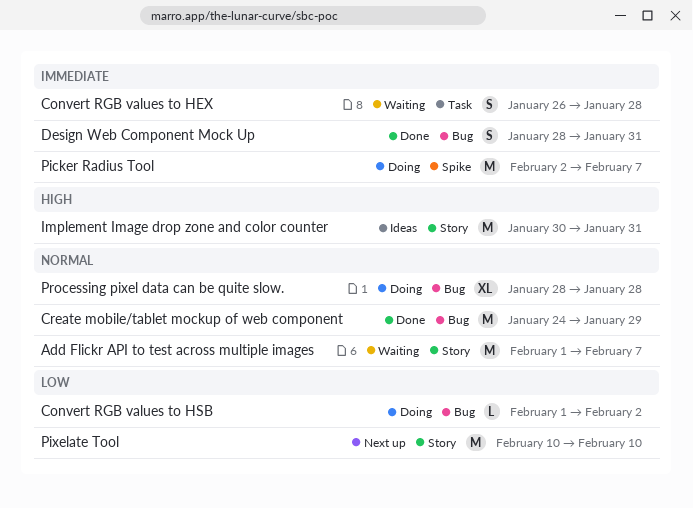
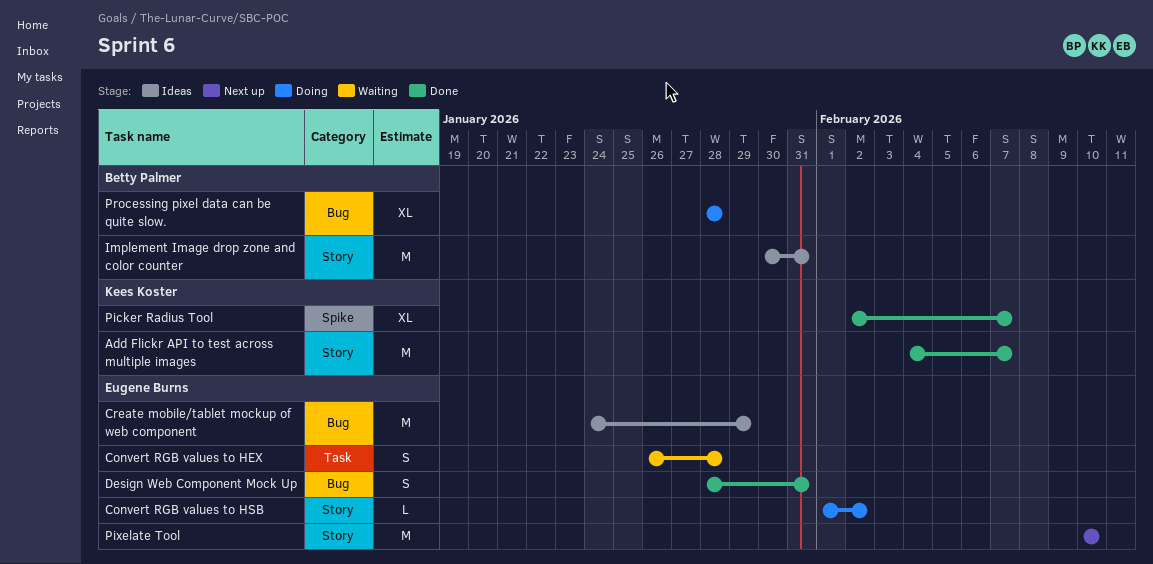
Add Flickr API to test across multiple images, status: Waiting -> Done
Add Flickr API to test across multiple images, start: Feb 1 -> Feb 4
Convert RGB values to HSB, label: Bug -> Story
Create mobile/tablet mockup of web component, status: Done -> Ideas
Picker Radius Tool, status: Doing -> Done
Picker Radius Tool, estimate: M -> XL

